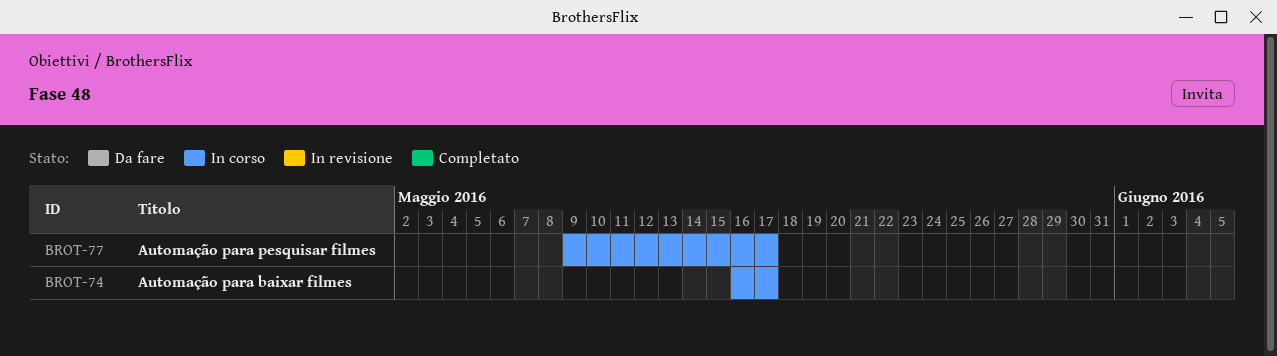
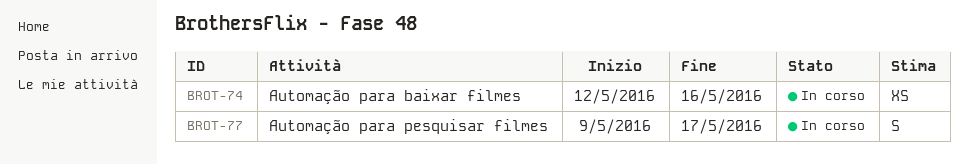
BROT-74, start: May 16 -> May 12
BROT-74, due: May 17 -> May 16

